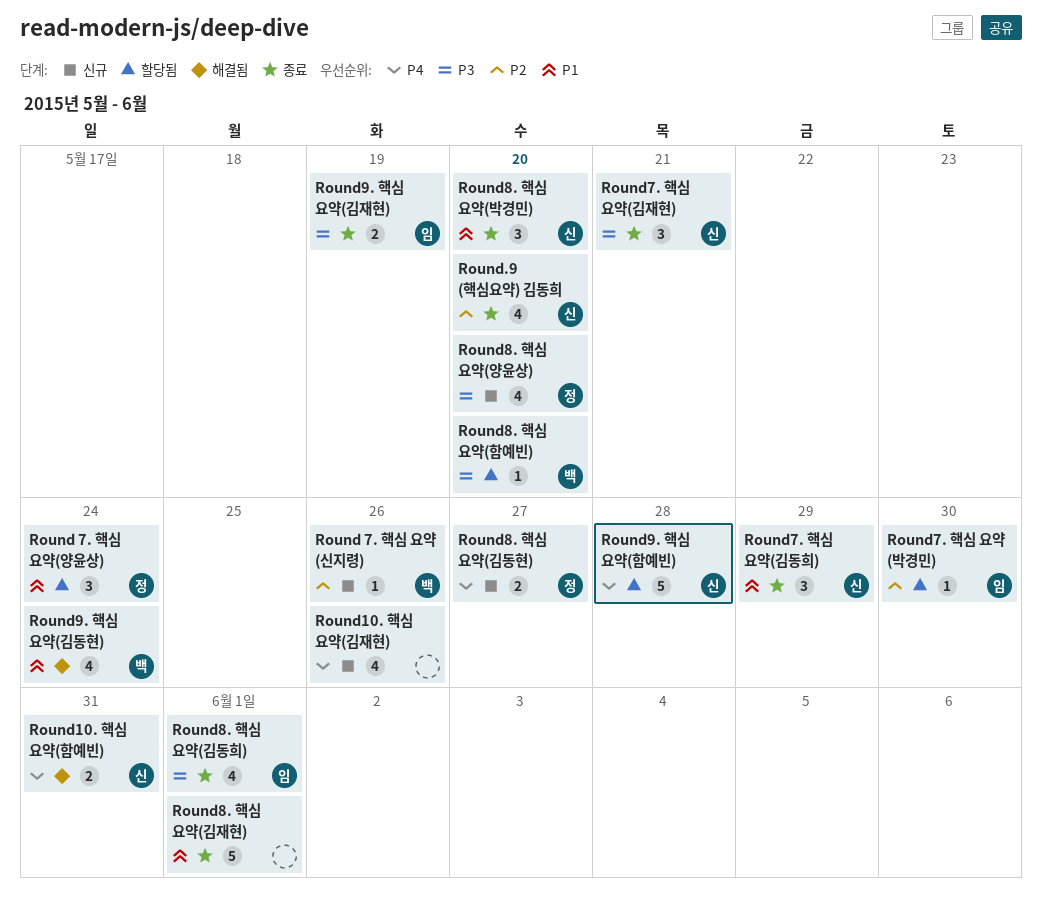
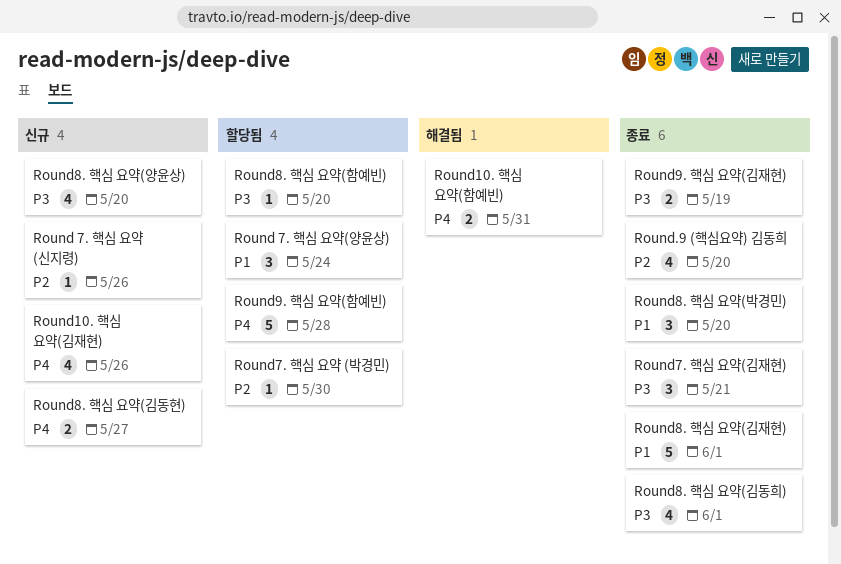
Round7. 핵심 요약(김동희): present -> none
Round9. 핵심 요약(김동현): present -> none

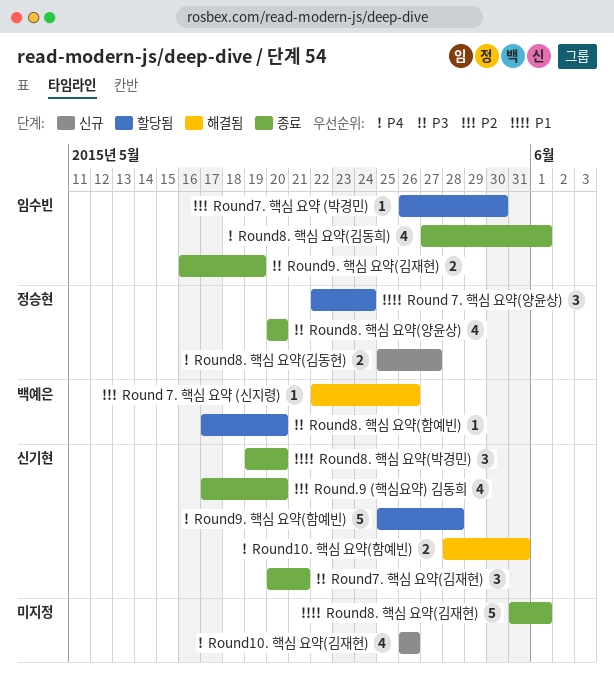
Round 7. 핵심 요약 (신지령), status: 신규 -> 해결됨
Round8. 핵심 요약(김동희), priority: P3 -> P4
Round8. 핵심 요약(양윤상), status: 신규 -> 종료

